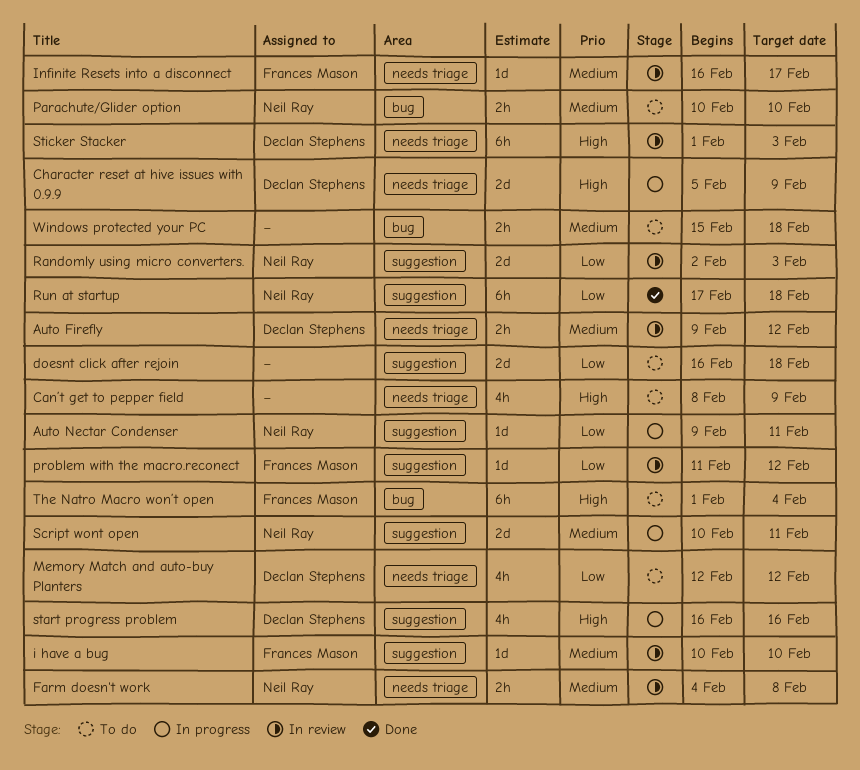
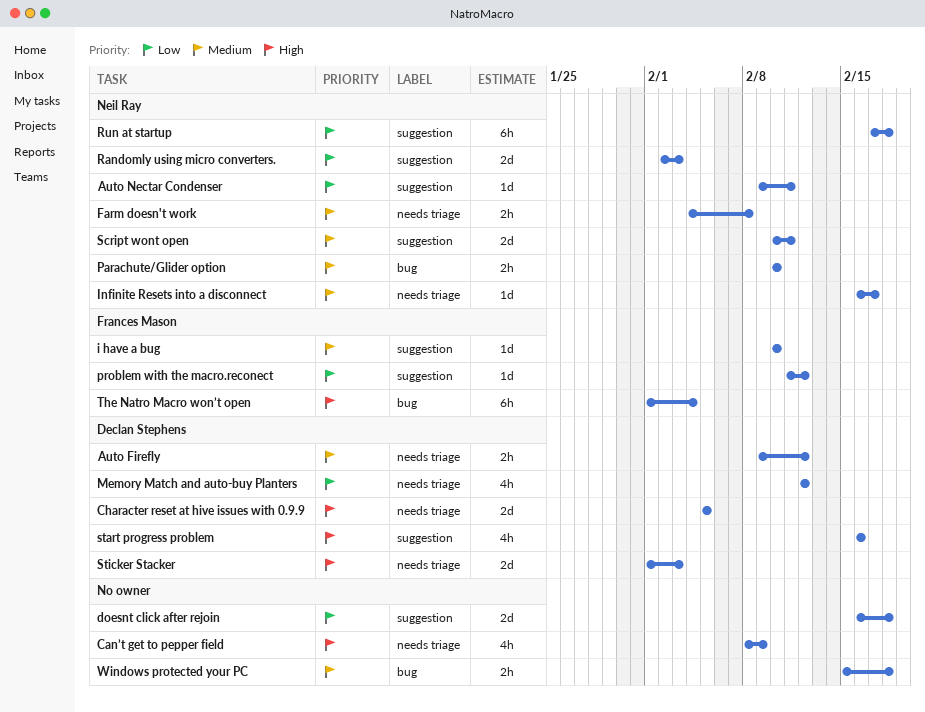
Character reset at hive issues with 0.9.9, due: Feb 9 -> Feb 5
Infinite Resets into a disconnect, owner: Frances Mason -> Neil Ray
Sticker Stacker, estimate: 6h -> 2d

